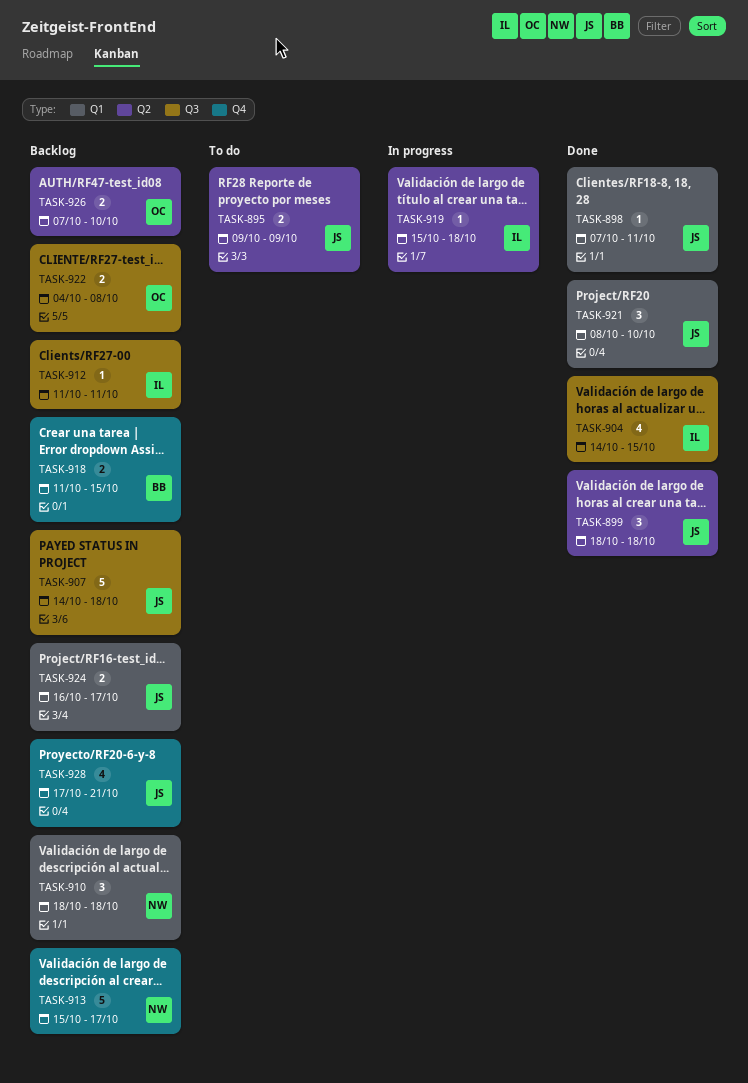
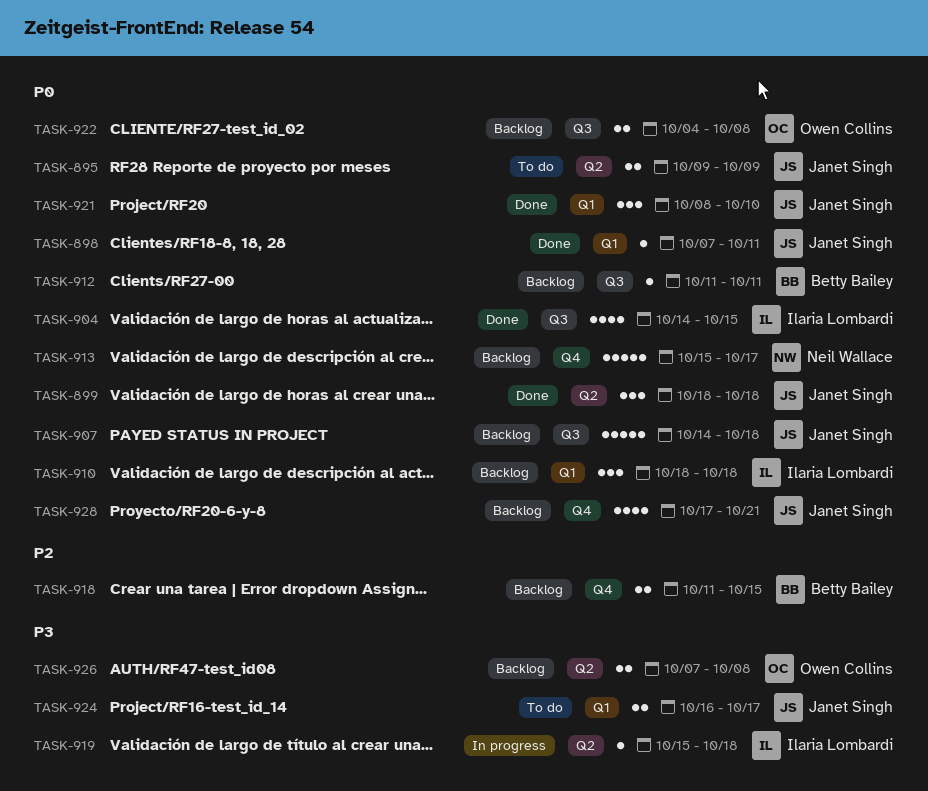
TASK-910, owner: Neil Wallace -> Ilaria Lombardi
TASK-912, owner: Ilaria Lombardi -> Betty Bailey
TASK-924, status: Backlog -> To do
TASK-926, due: Oct 10 -> Oct 8

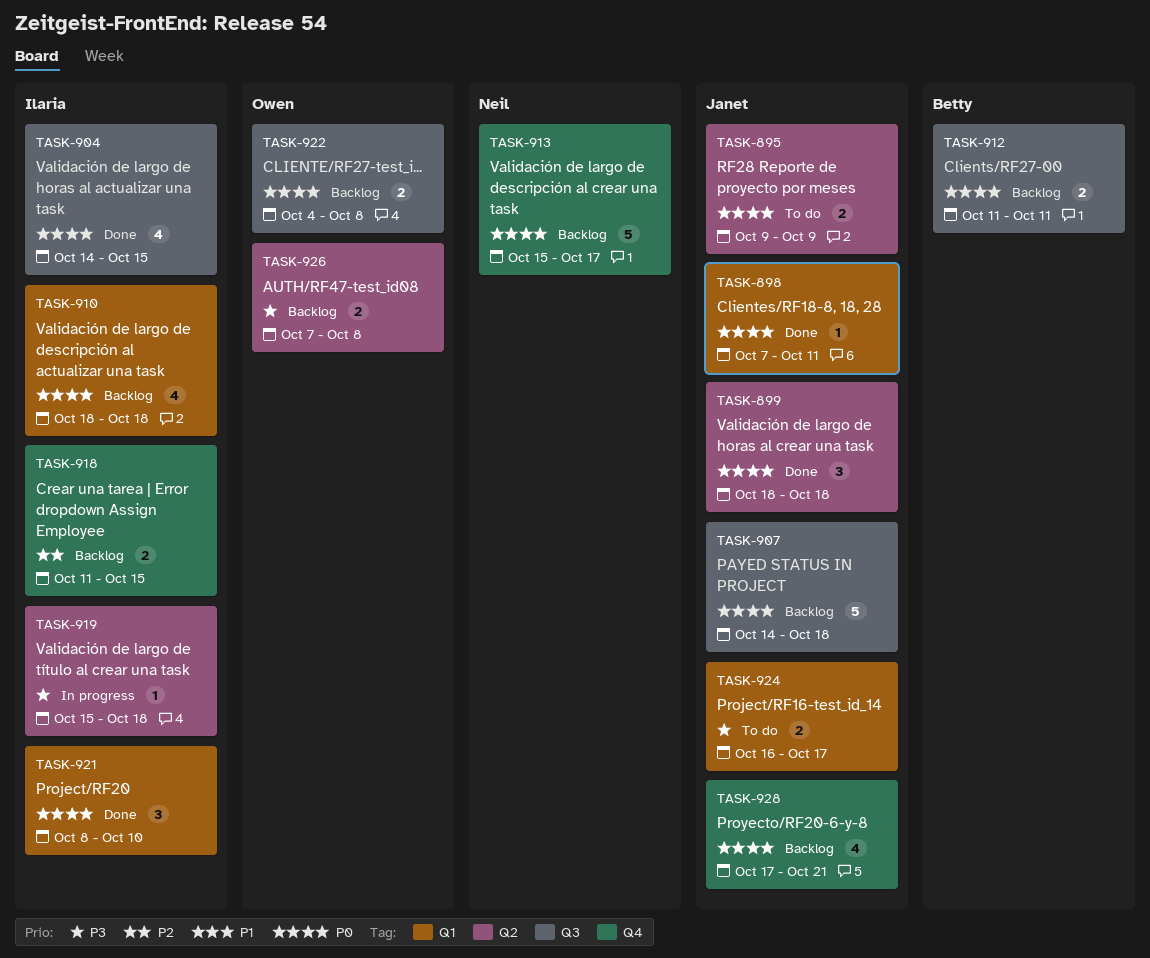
TASK-910, estimate: 3 -> 4
TASK-912, estimate: 1 -> 2
TASK-918, owner: Betty Bailey -> Ilaria Lombardi
TASK-921, owner: Janet Singh -> Ilaria Lombardi

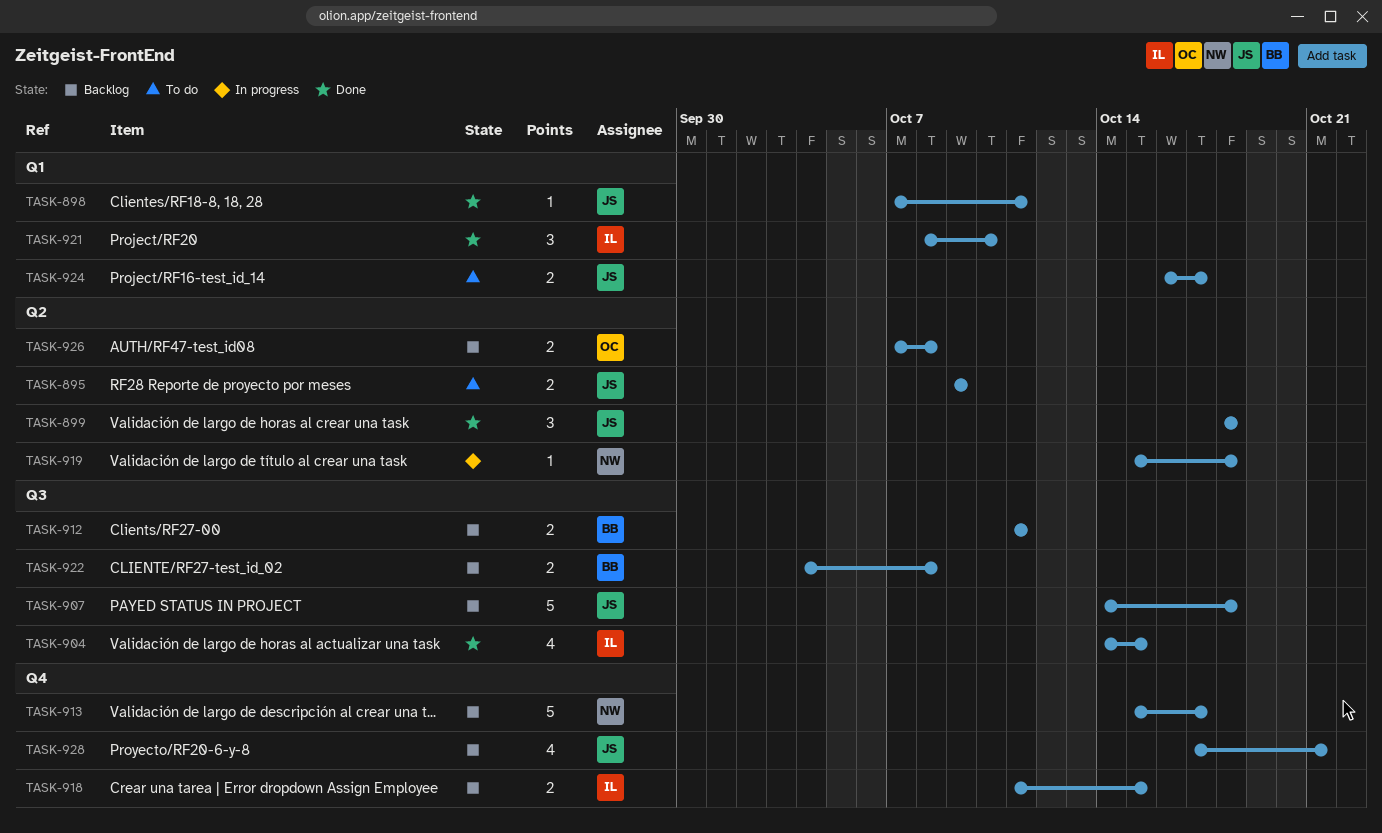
TASK-910: present -> none
TASK-919, owner: Ilaria -> Neil
TASK-922, owner: Owen -> Betty

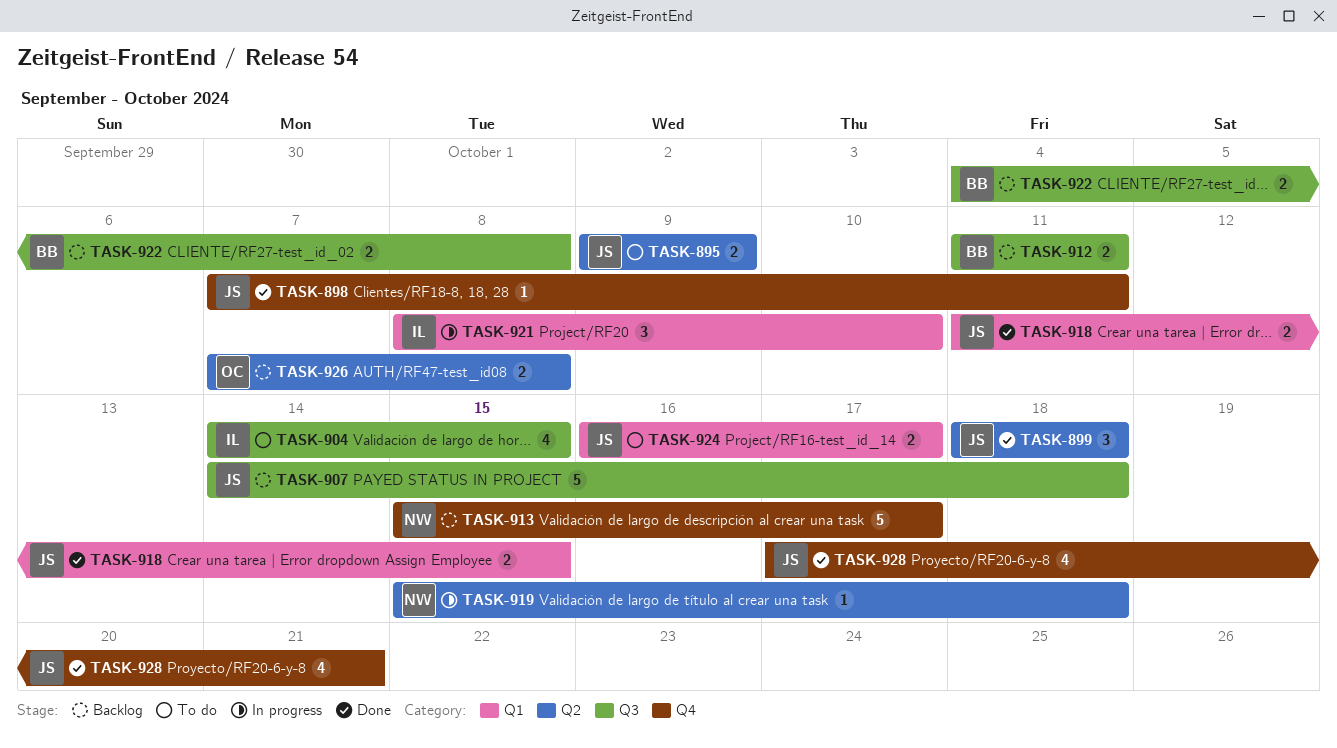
TASK-898, label: Q1 -> Q4
TASK-904, status: Done -> To do
TASK-918, status: Backlog -> Done
TASK-918, owner: IL -> JS
TASK-918, label: Q4 -> Q1
TASK-921, status: Done -> In progress
TASK-928, status: Backlog -> Done

